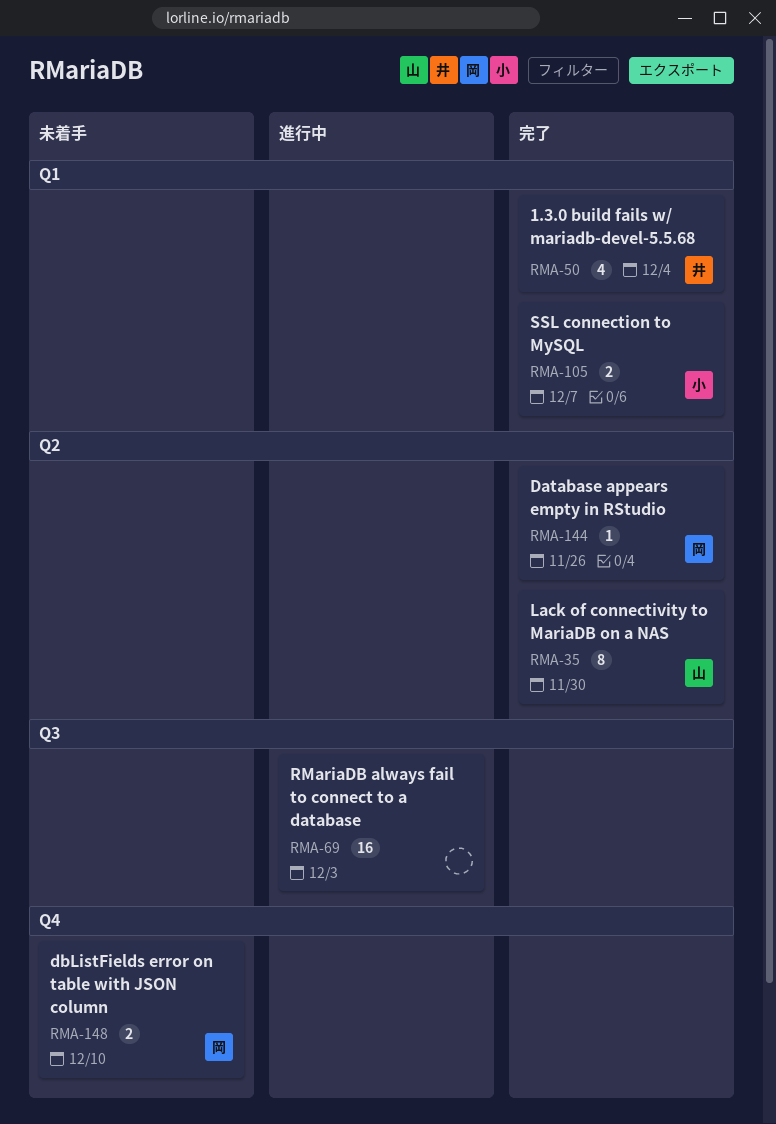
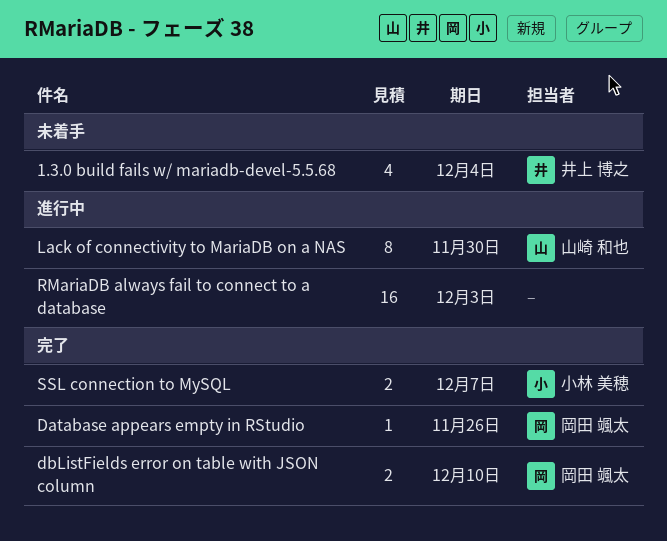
1.3.0 build fails w/ mariadb-devel-5.5.68, status: 完了 -> 未着手
dbListFields error on table with JSON column, status: 未着手 -> 完了
Lack of connectivity to MariaDB on a NAS, status: 完了 -> 進行中

